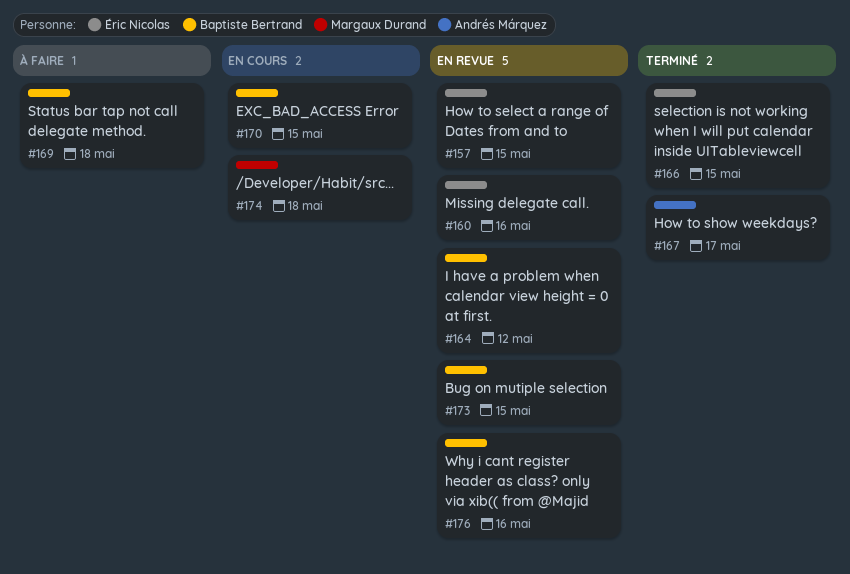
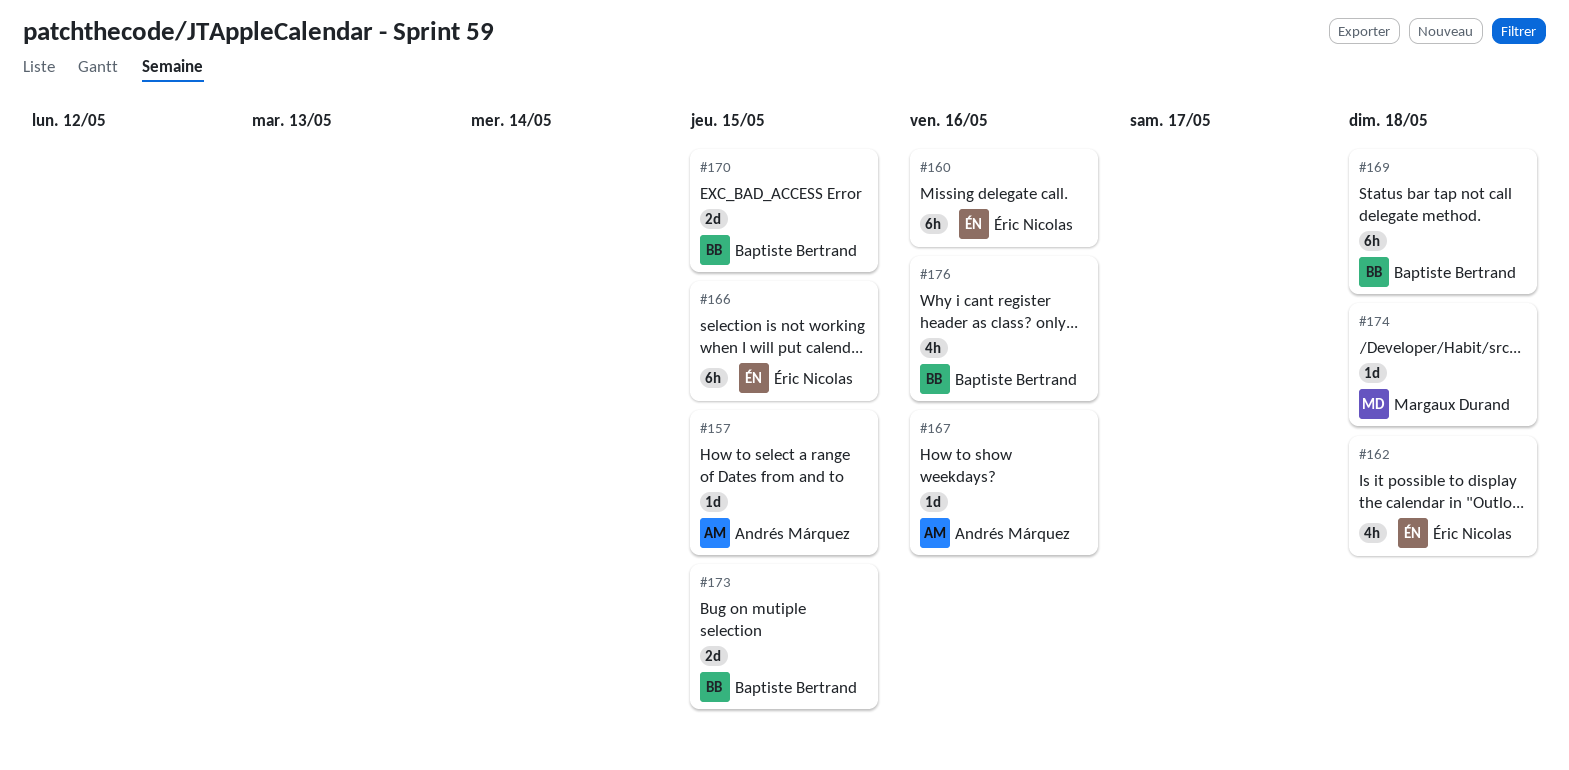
#157, owner: Éric Nicolas -> Andrés Márquez
#162: none -> present
#164: present -> none
#167, due: May 17 -> May 16

